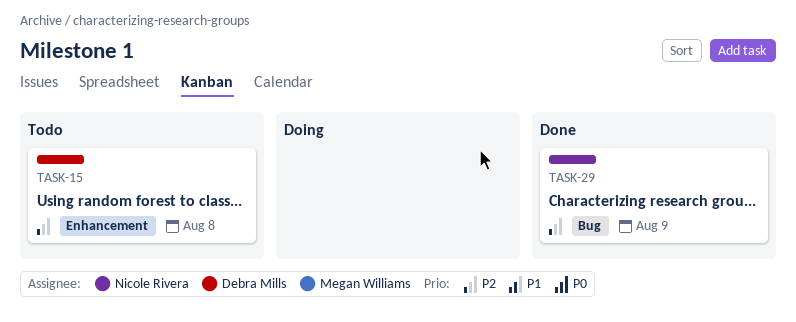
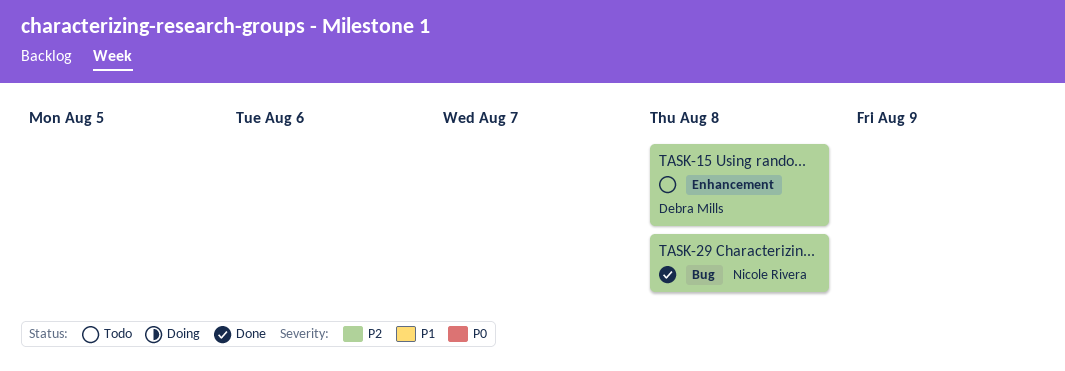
TASK-29, due: Aug 9 -> Aug 8

